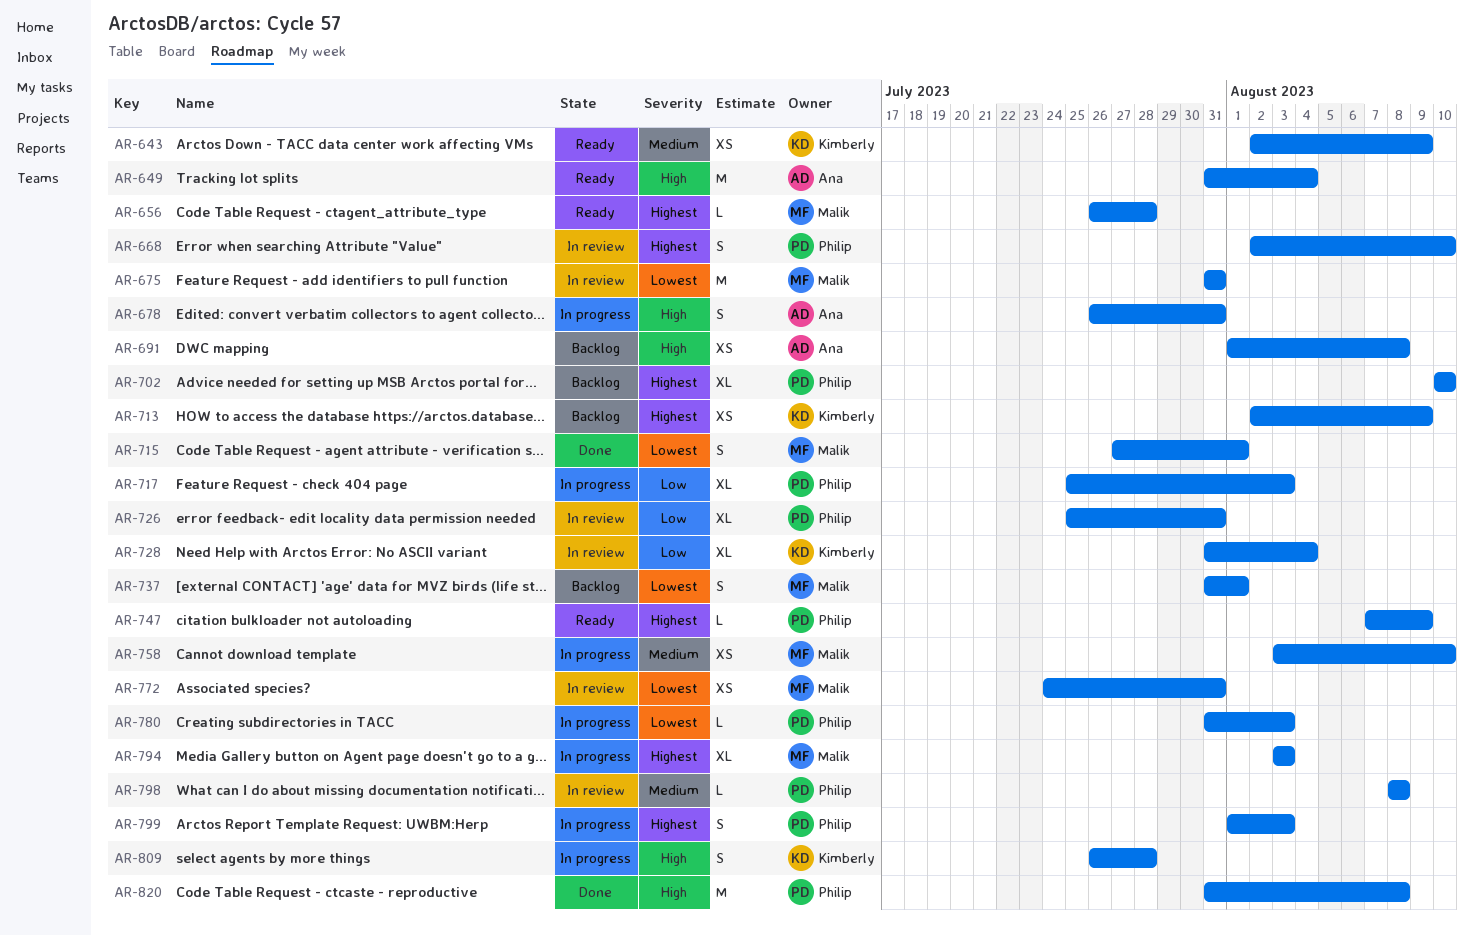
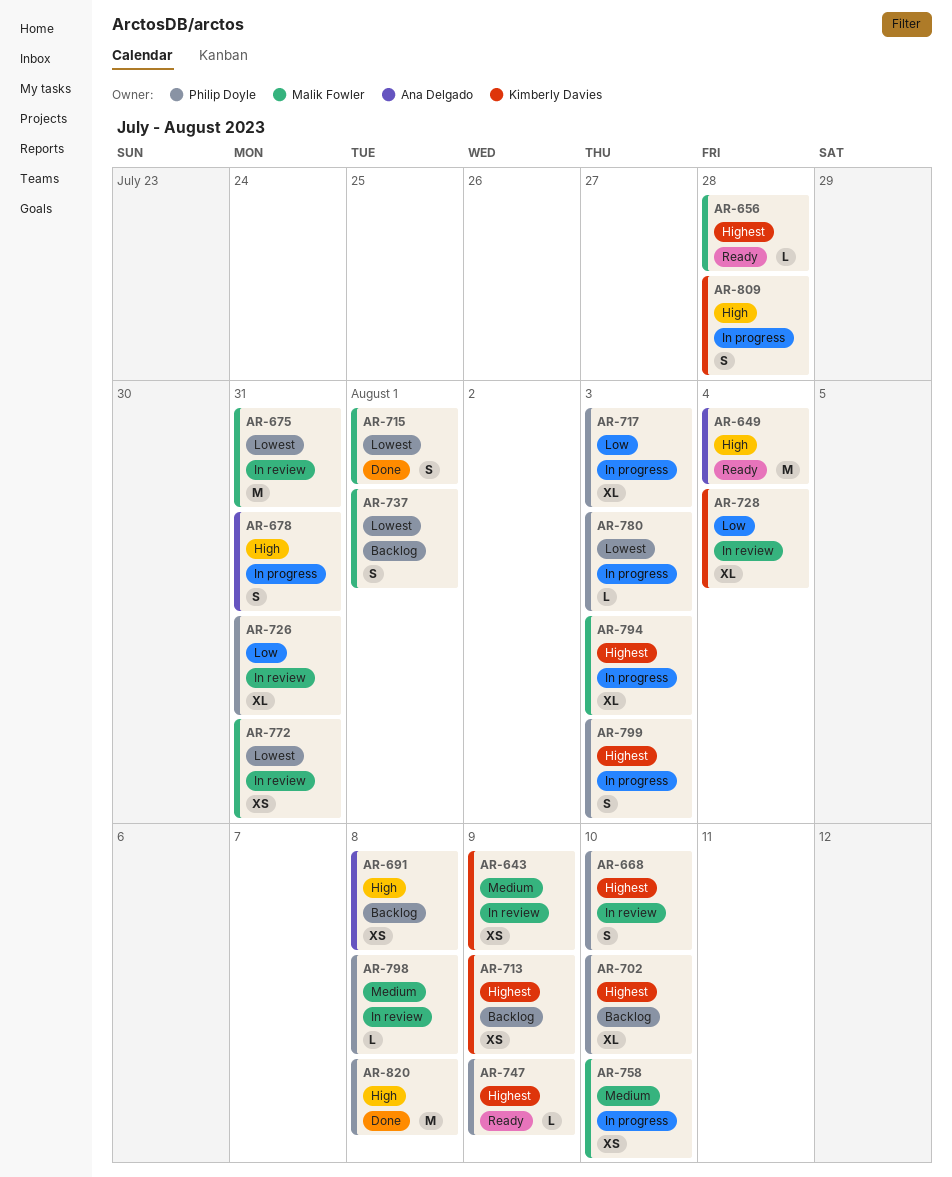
AR-643, status: Ready -> In review

